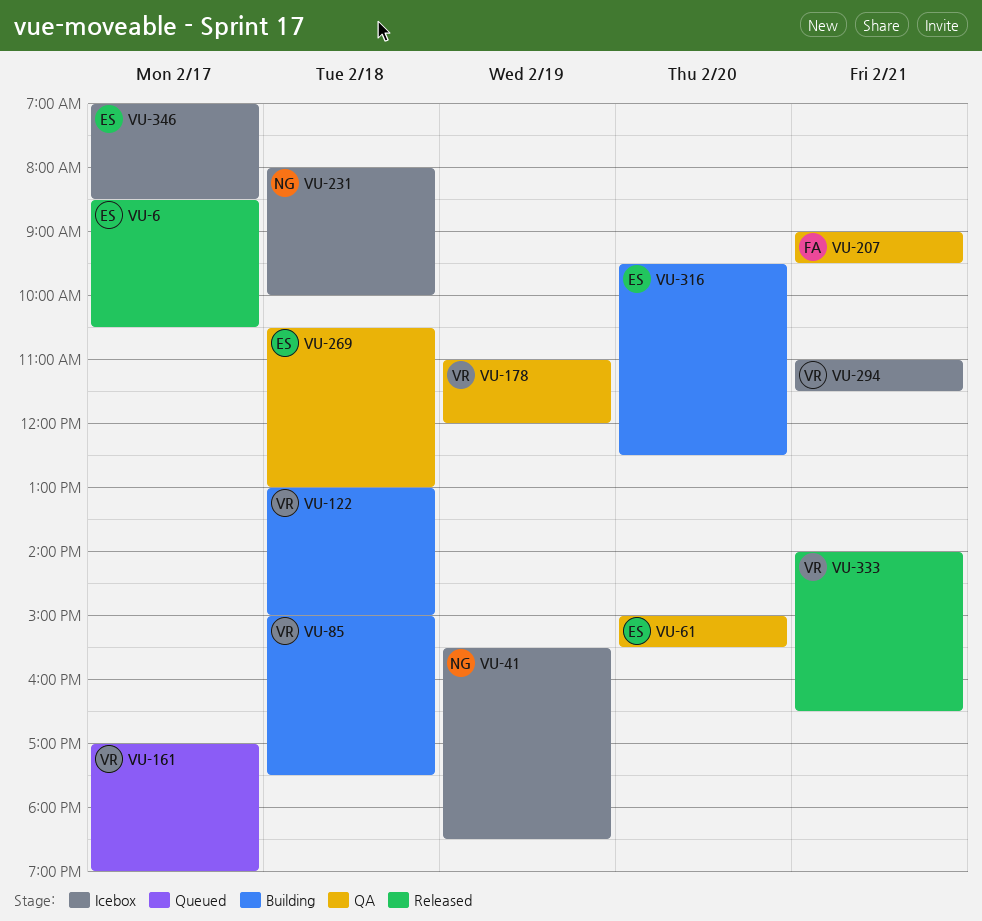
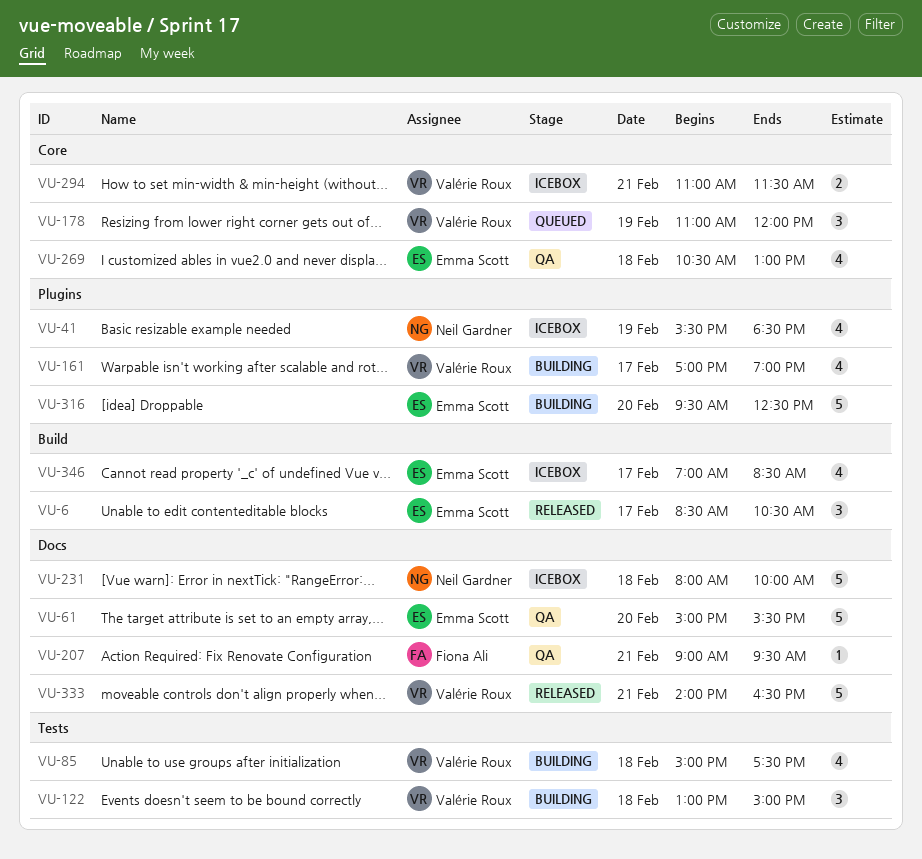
VU-161, status: Queued -> Building
VU-178, status: QA -> Queued

